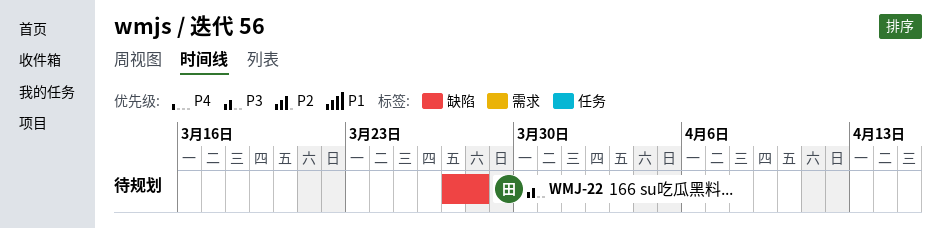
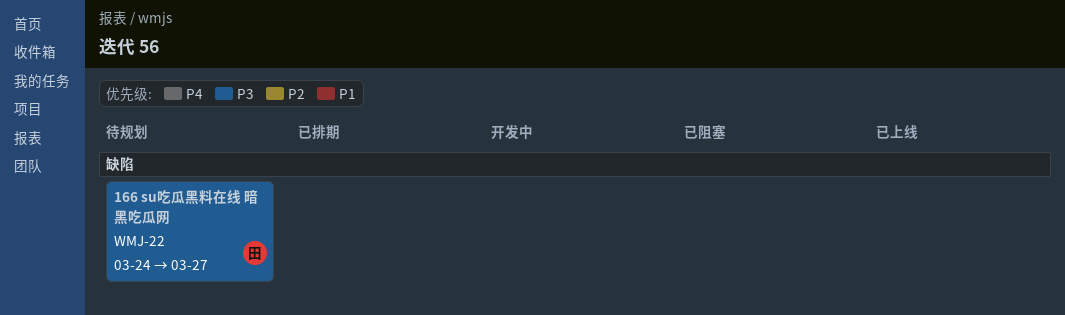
WMJ-22, start: Mar 27 -> Mar 24
WMJ-22, due: Mar 28 -> Mar 27

